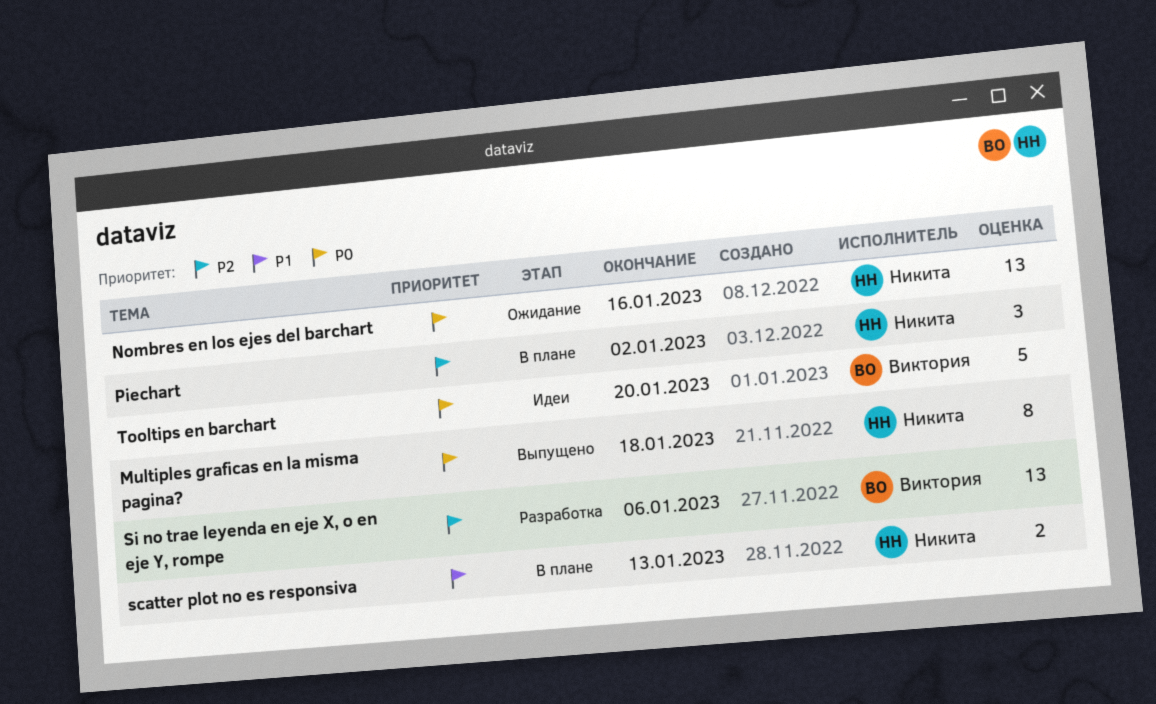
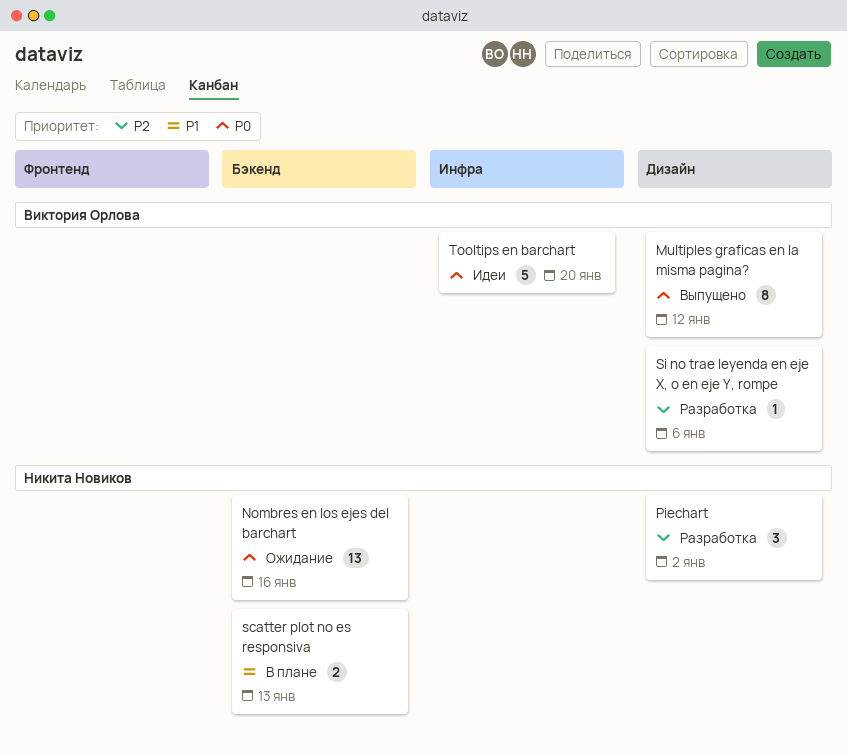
Multiples graficas en la misma pagina?, owner: Никита Новиков -> Виктория Орлова
Multiples graficas en la misma pagina?, due: Jan 18 -> Jan 12
Piechart, status: В плане -> Разработка
Si no trae leyenda en eje X, o en eje Y, rompe, estimate: 13 -> 1

